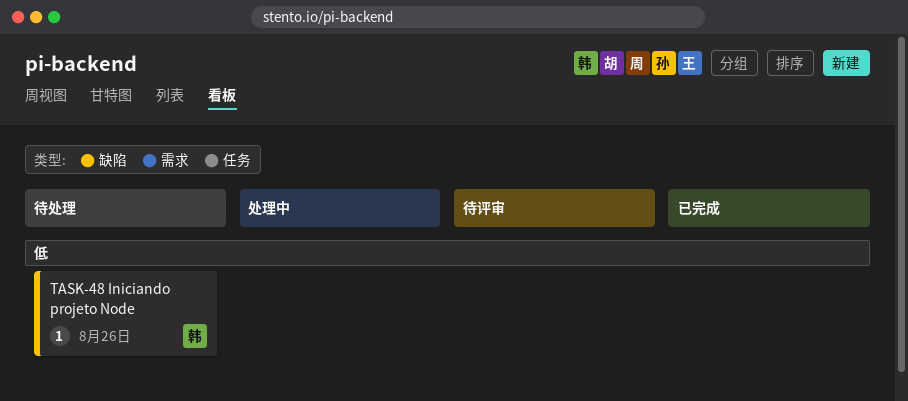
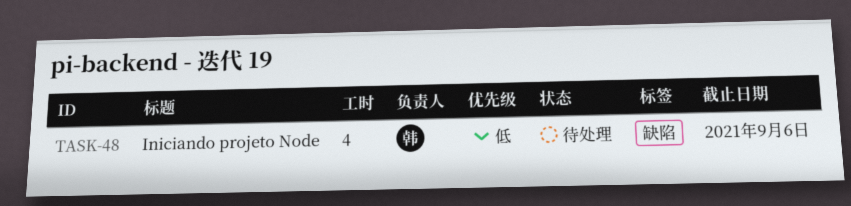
TASK-48, estimate: 1 -> 4
TASK-48, due: Aug 26 -> Sep 6

